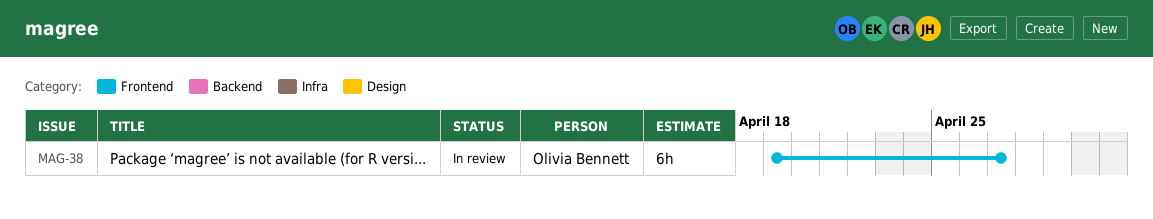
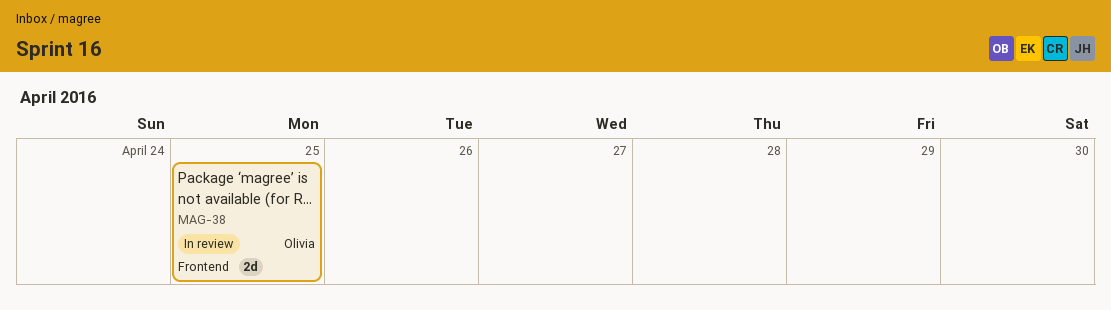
MAG-38, estimate: 6h -> 2d
MAG-38, due: Apr 27 -> Apr 25

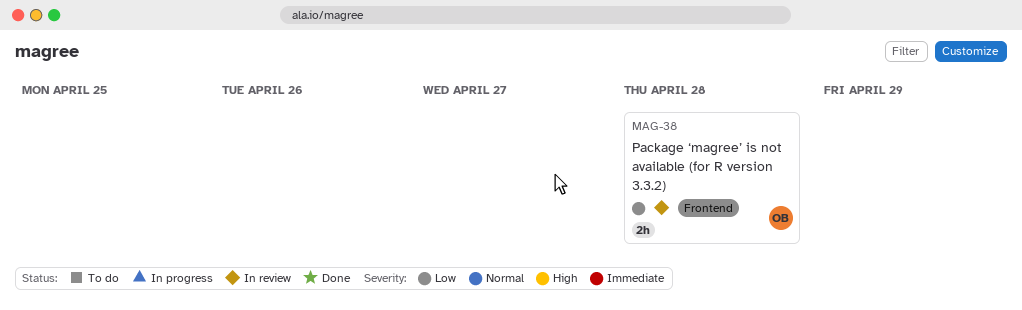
MAG-38, estimate: 2d -> 2h
MAG-38, due: Apr 25 -> Apr 28

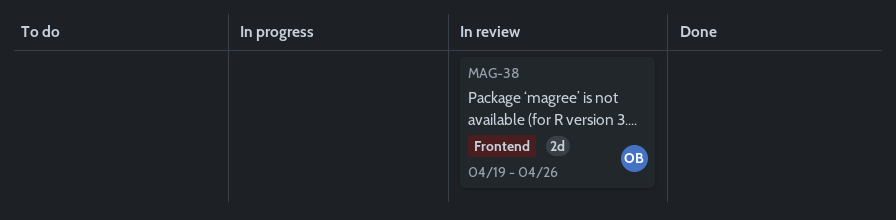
MAG-38, estimate: 2h -> 2d
MAG-38, due: Apr 28 -> Apr 26

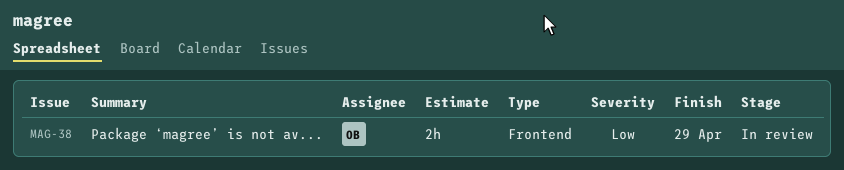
MAG-38, estimate: 2d -> 2h
MAG-38, due: Apr 26 -> Apr 29

